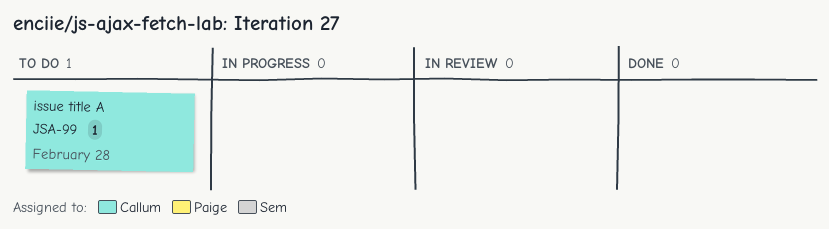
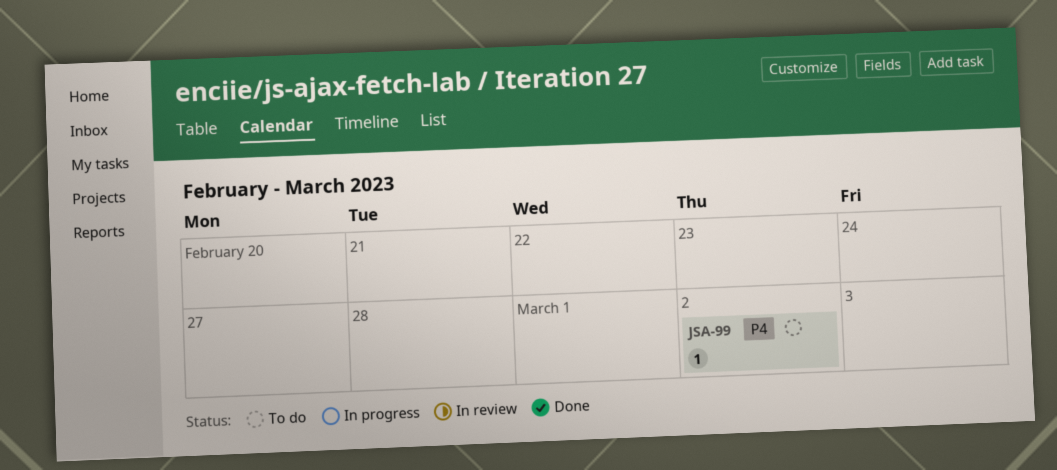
JSA-99, due: Feb 28 -> Mar 2

